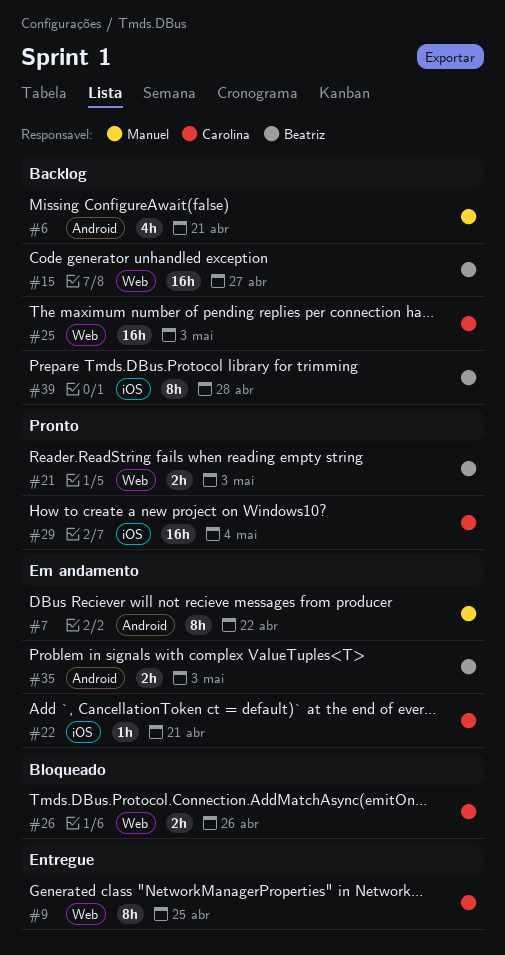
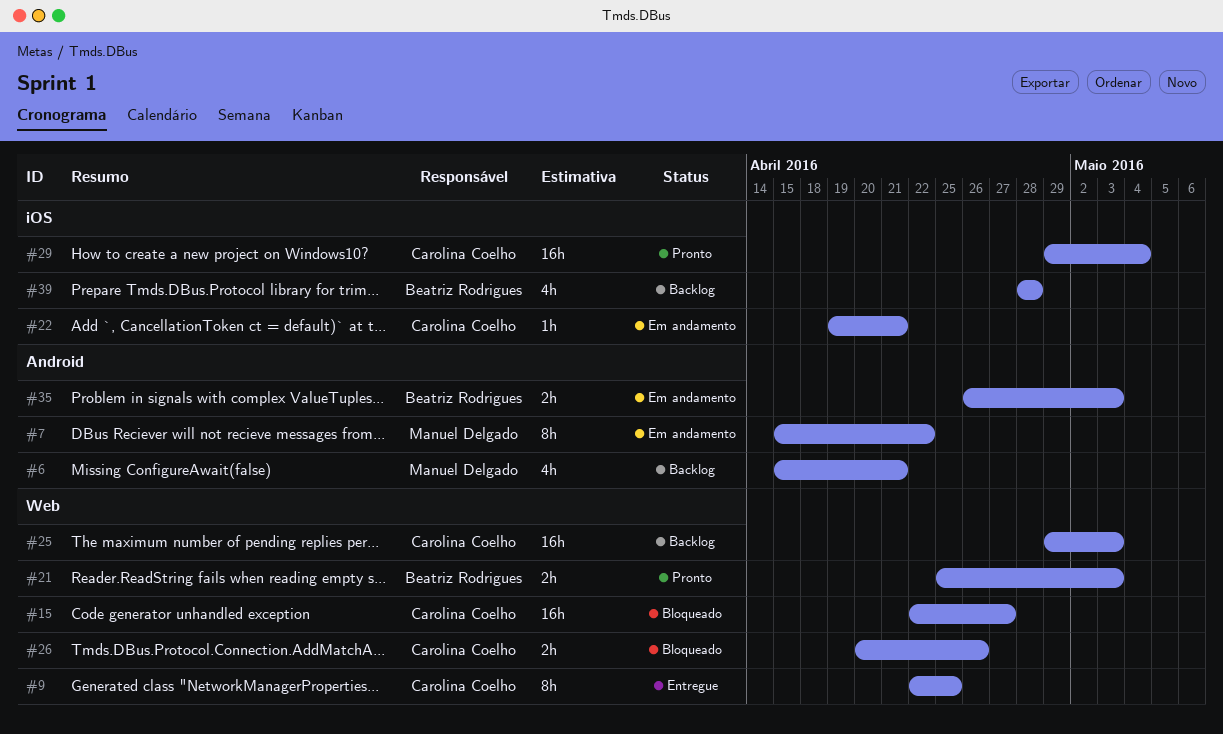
#15, status: Backlog -> Bloqueado
#15, owner: Beatriz Rodrigues -> Carolina Coelho
#39, estimate: 8h -> 4h

